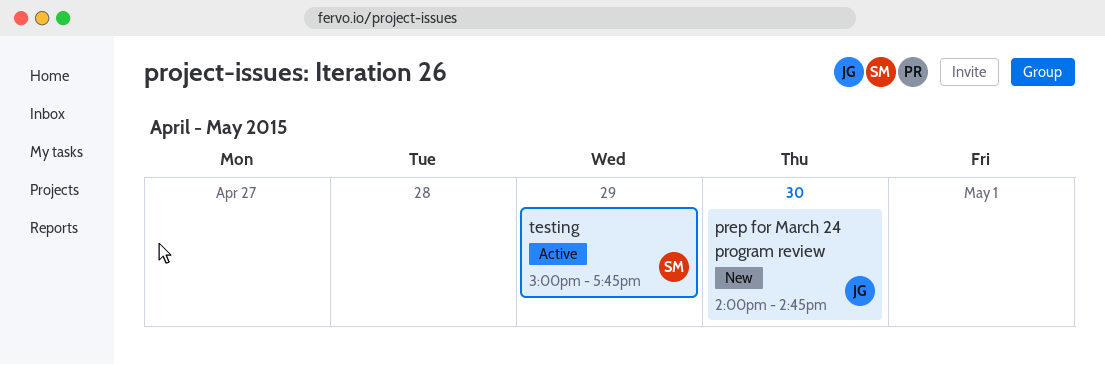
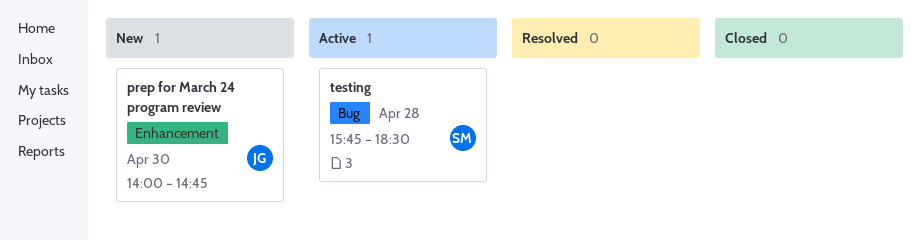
testing, day: Apr 29 -> Apr 28
testing, begins: 15:00 -> 15:45
testing, ends: 17:45 -> 18:30

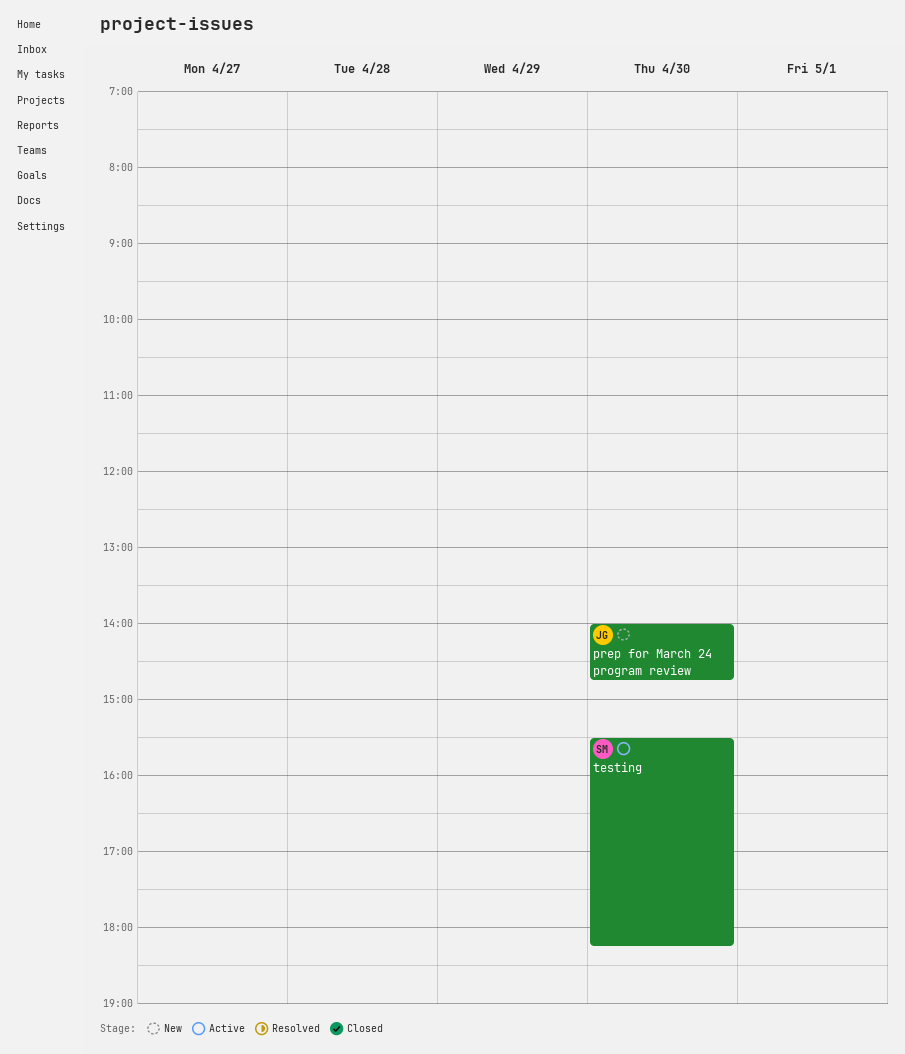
testing, day: Apr 28 -> Apr 30
testing, begins: 15:45 -> 15:30
testing, ends: 18:30 -> 18:15

